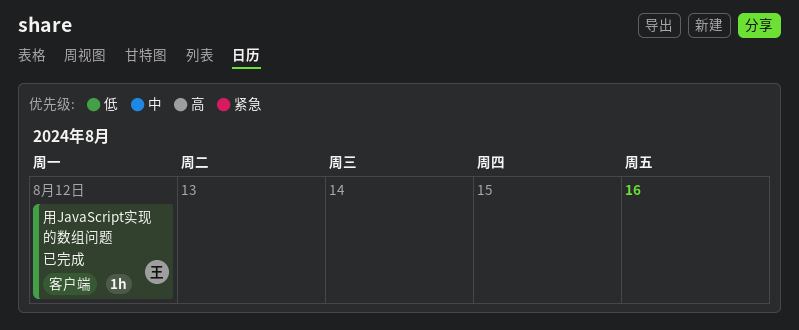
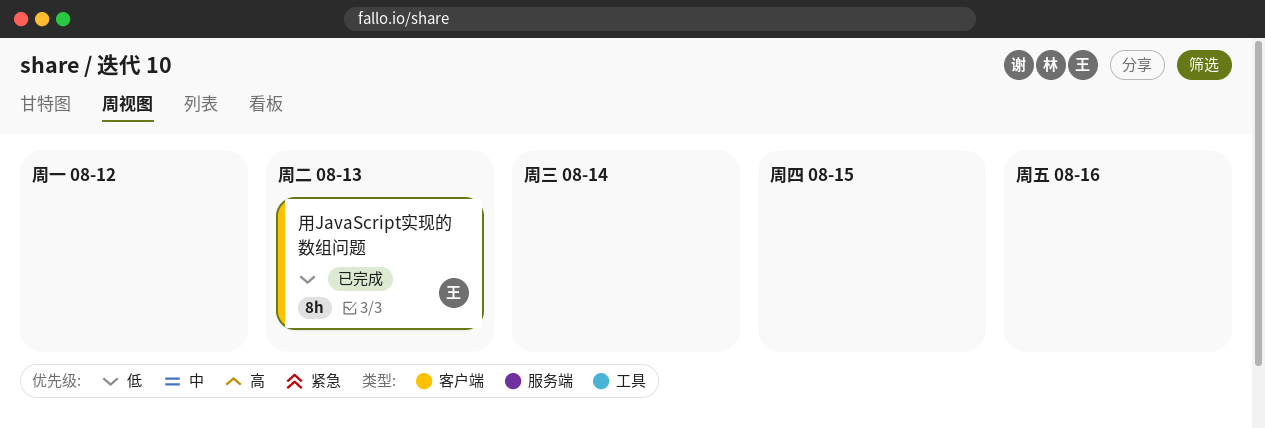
用JavaScript实现的数组问题, estimate: 1h -> 8h
用JavaScript实现的数组问题, due: Aug 12 -> Aug 13

